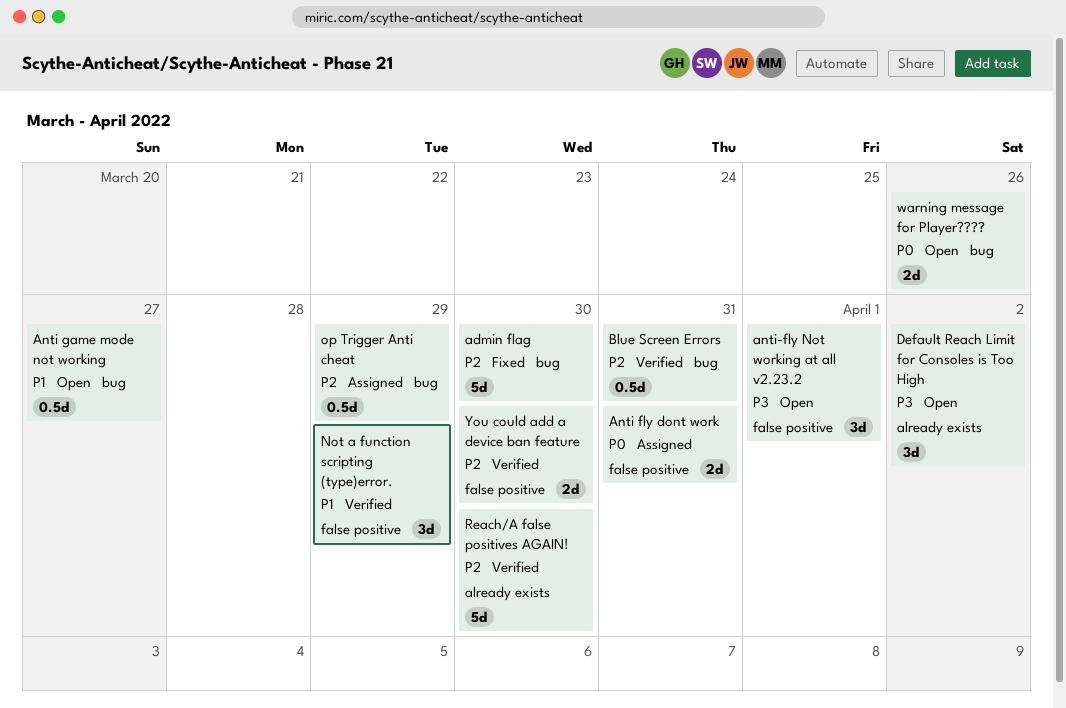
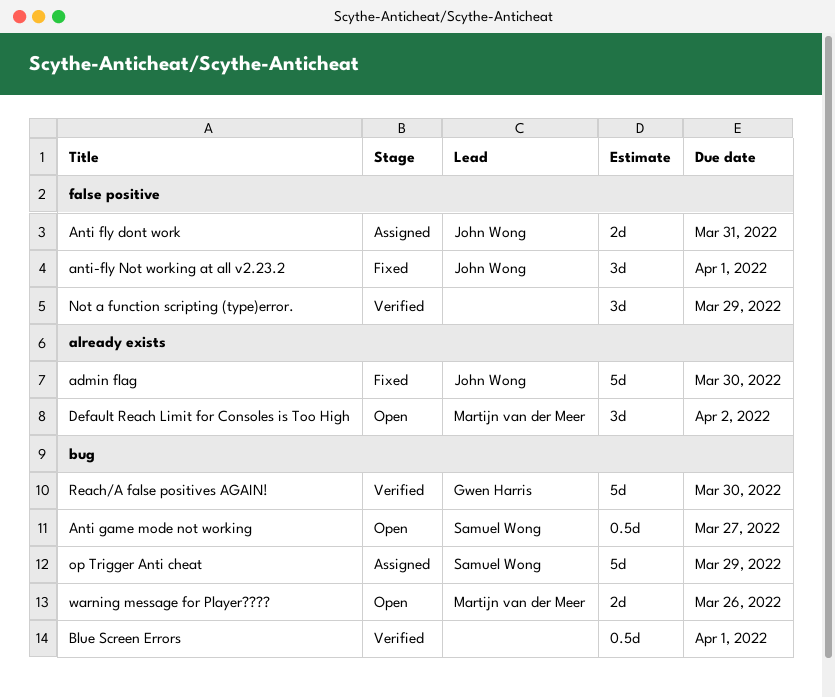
admin flag, label: bug -> already exists
anti-fly Not working at all v2.23.2, status: Open -> Fixed
Blue Screen Errors, due: Mar 31 -> Apr 1
op Trigger Anti cheat, estimate: 0.5d -> 5d
Reach/A false positives AGAIN!, label: already exists -> bug
You could add a device ban feature: present -> none

